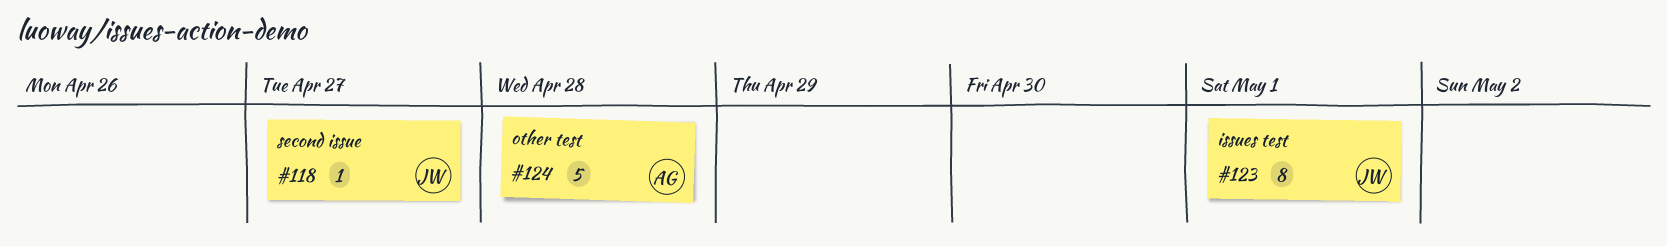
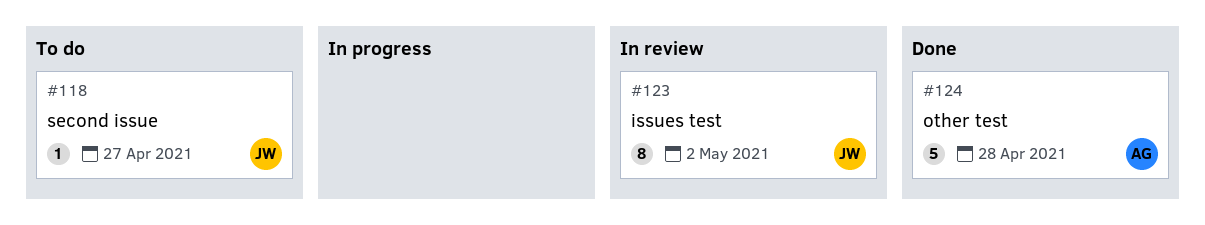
#123, due: May 1 -> May 2

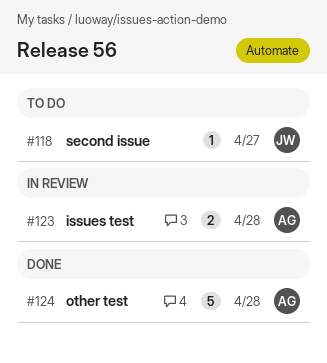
#123, owner: JW -> AG
#123, estimate: 8 -> 2
#123, due: May 2 -> Apr 28

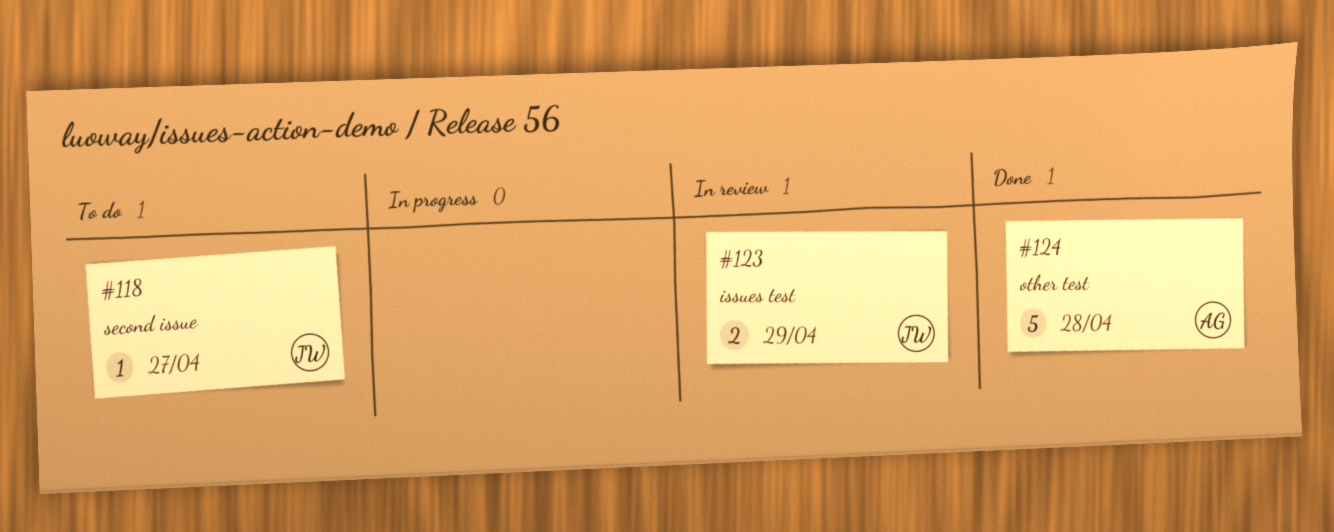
#123, owner: AG -> JW
#123, due: Apr 28 -> Apr 29

